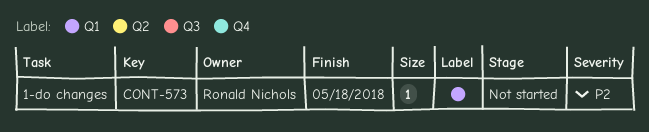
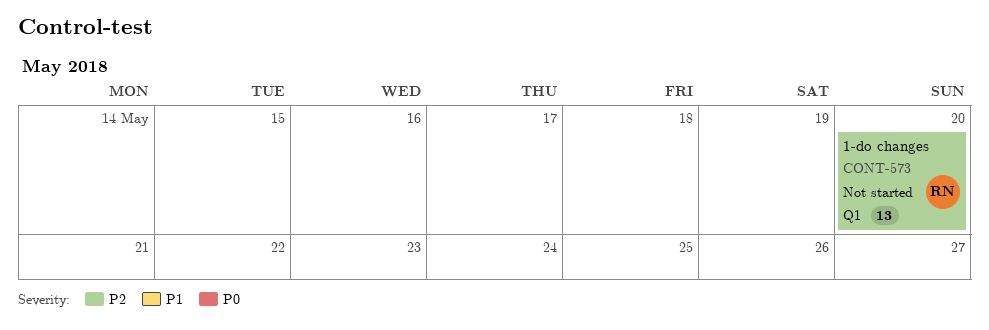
CONT-573, estimate: 1 -> 13
CONT-573, due: May 18 -> May 20

